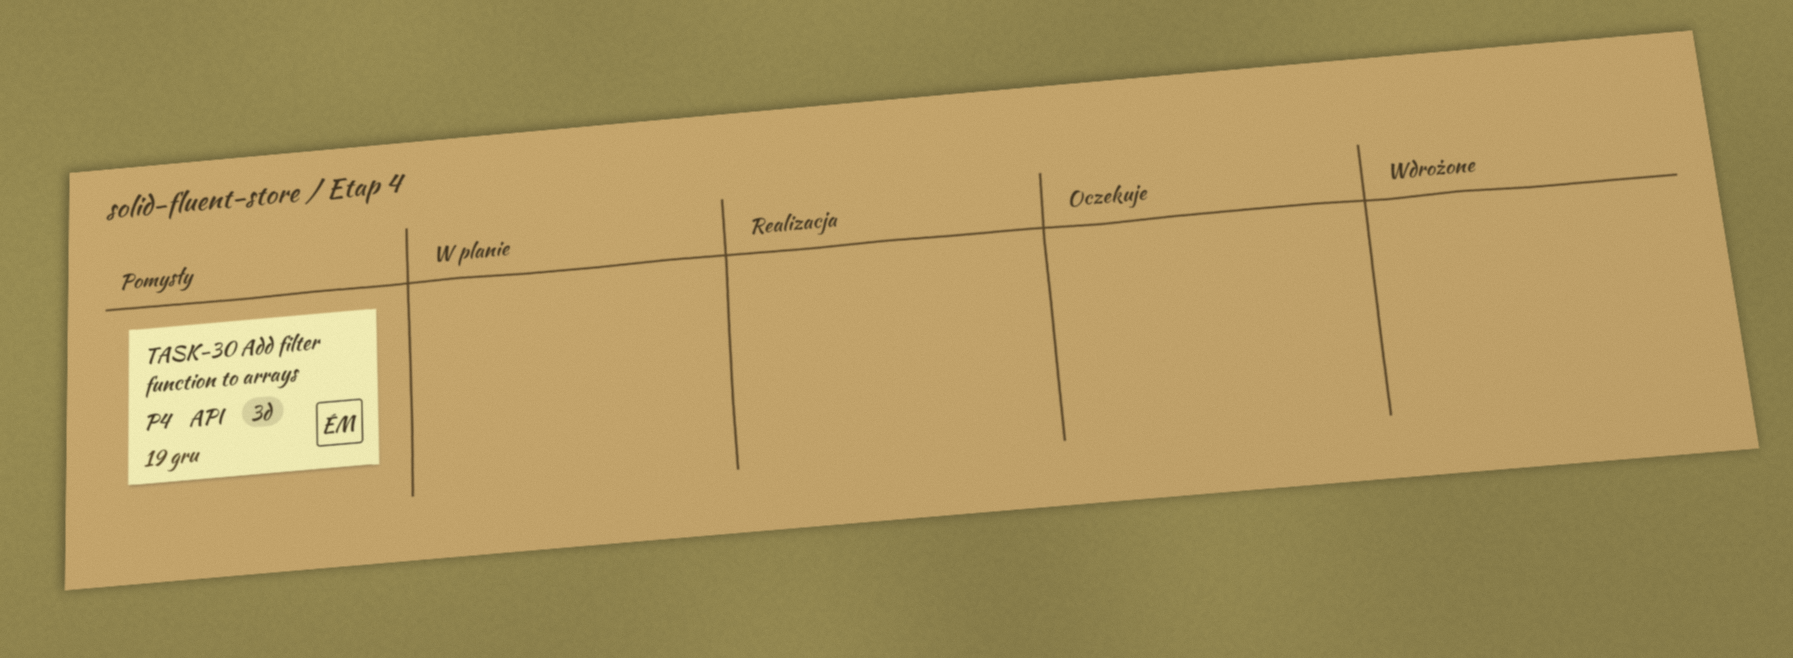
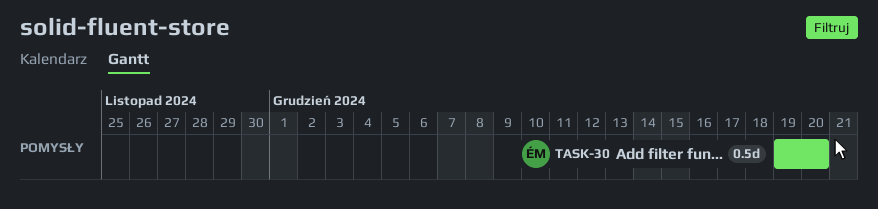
TASK-30, estimate: 3d -> 0.5d
TASK-30, due: Dec 19 -> Dec 20

